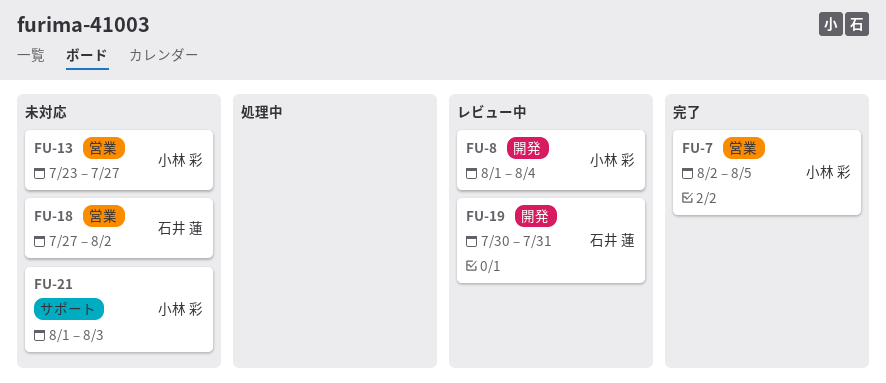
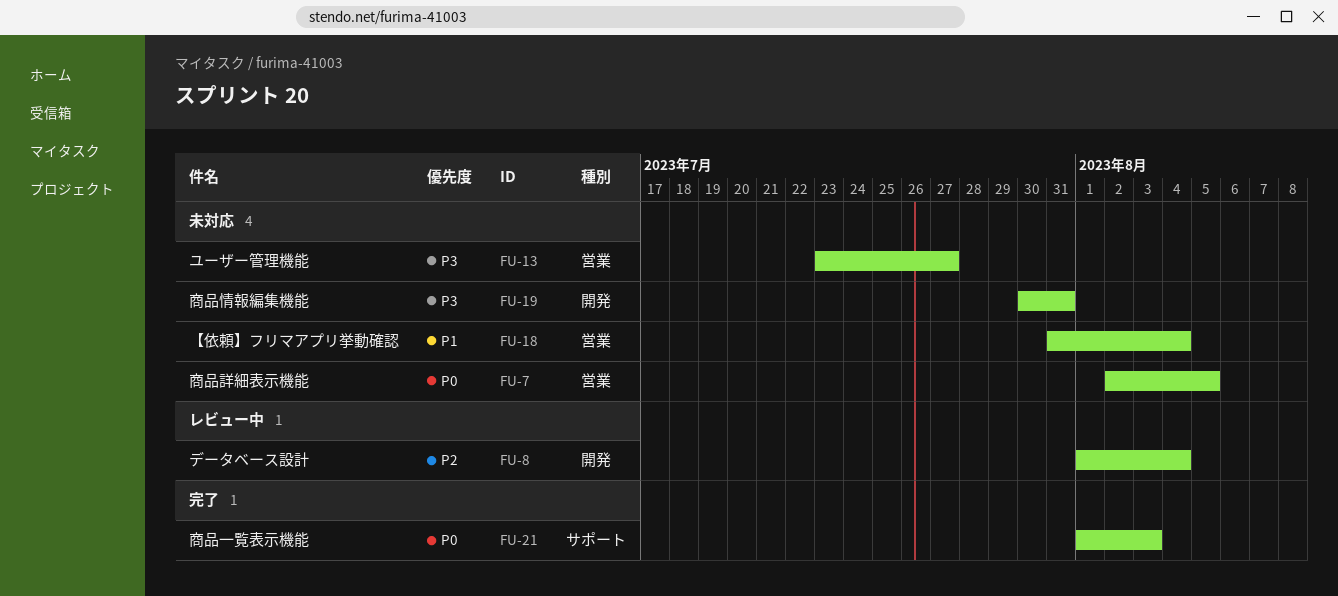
FU-7, status: 完了 -> 未対応
FU-18, start: Jul 27 -> Jul 31
FU-18, due: Aug 2 -> Aug 4
FU-19, status: レビュー中 -> 未対応
FU-21, status: 未対応 -> 完了

